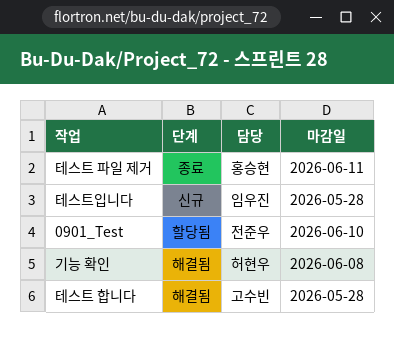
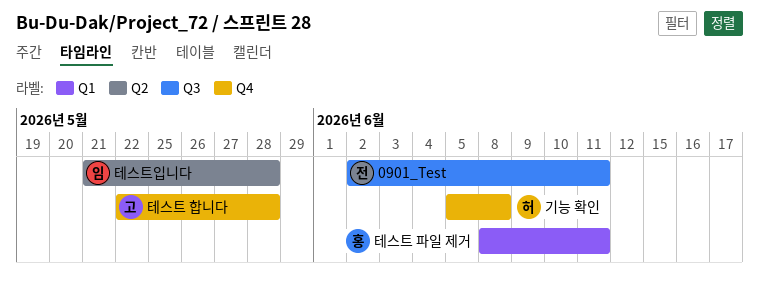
0901_Test, due: Jun 10 -> Jun 11

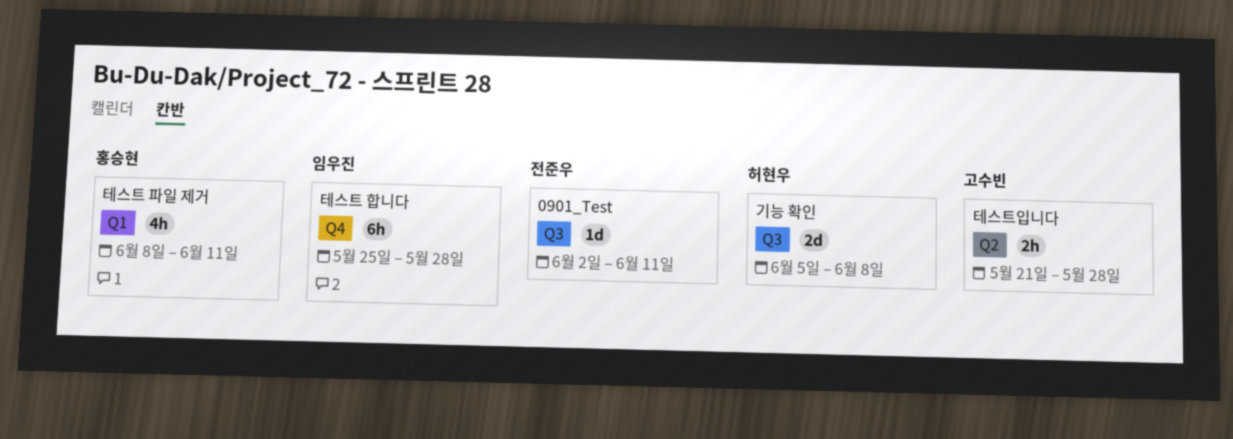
기능 확인, label: Q4 -> Q3
테스트 합니다, owner: 고수빈 -> 임우진
테스트 합니다, start: May 22 -> May 25
테스트입니다, owner: 임우진 -> 고수빈

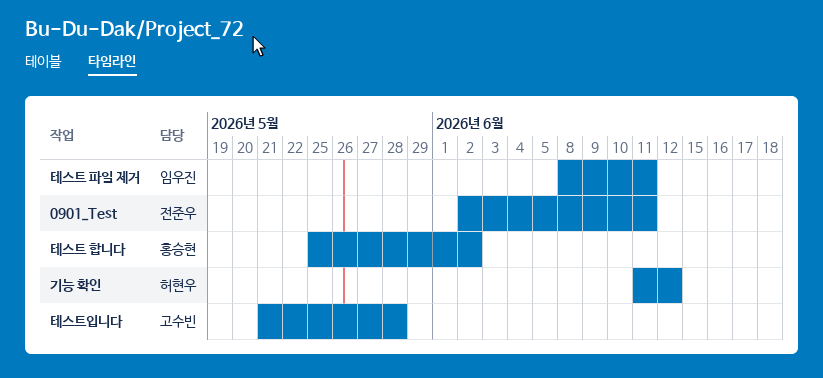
기능 확인, start: Jun 5 -> Jun 11
기능 확인, due: Jun 8 -> Jun 12
테스트 파일 제거, owner: 홍승현 -> 임우진
테스트 합니다, owner: 임우진 -> 홍승현
테스트 합니다, due: May 28 -> Jun 2

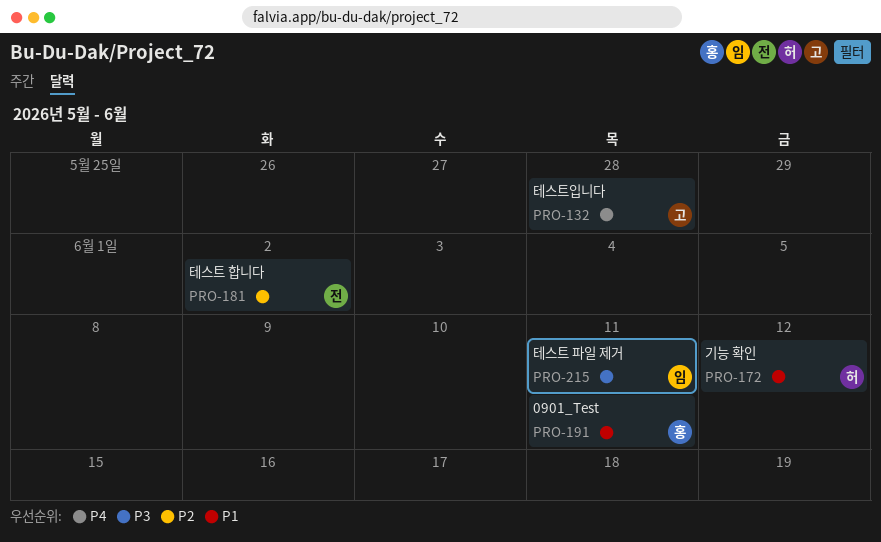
0901_Test, owner: 전준우 -> 홍승현
테스트 합니다, owner: 홍승현 -> 전준우

